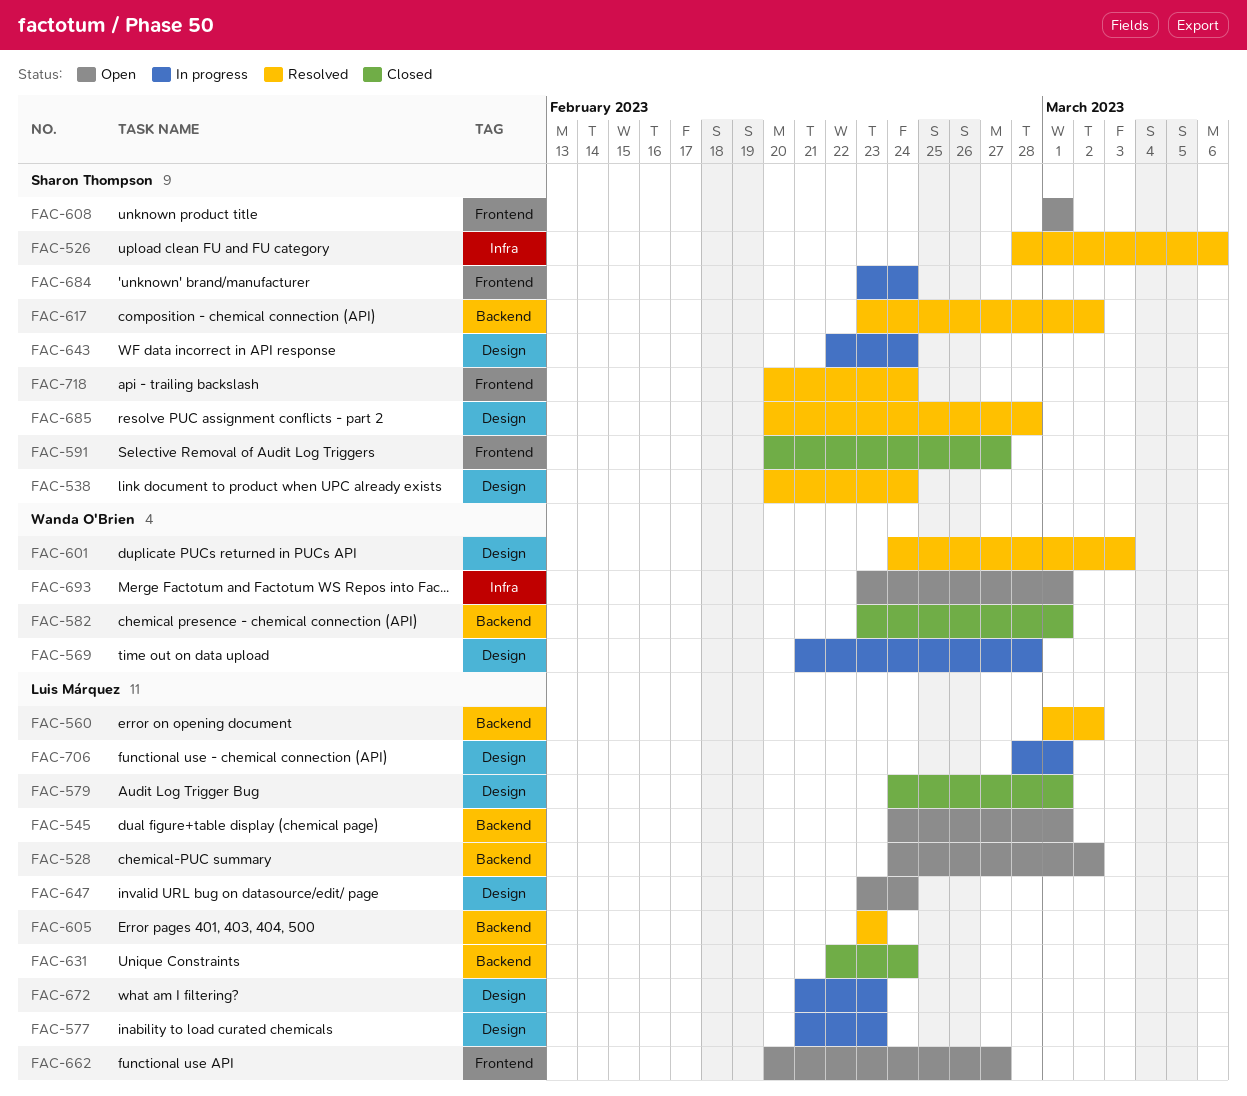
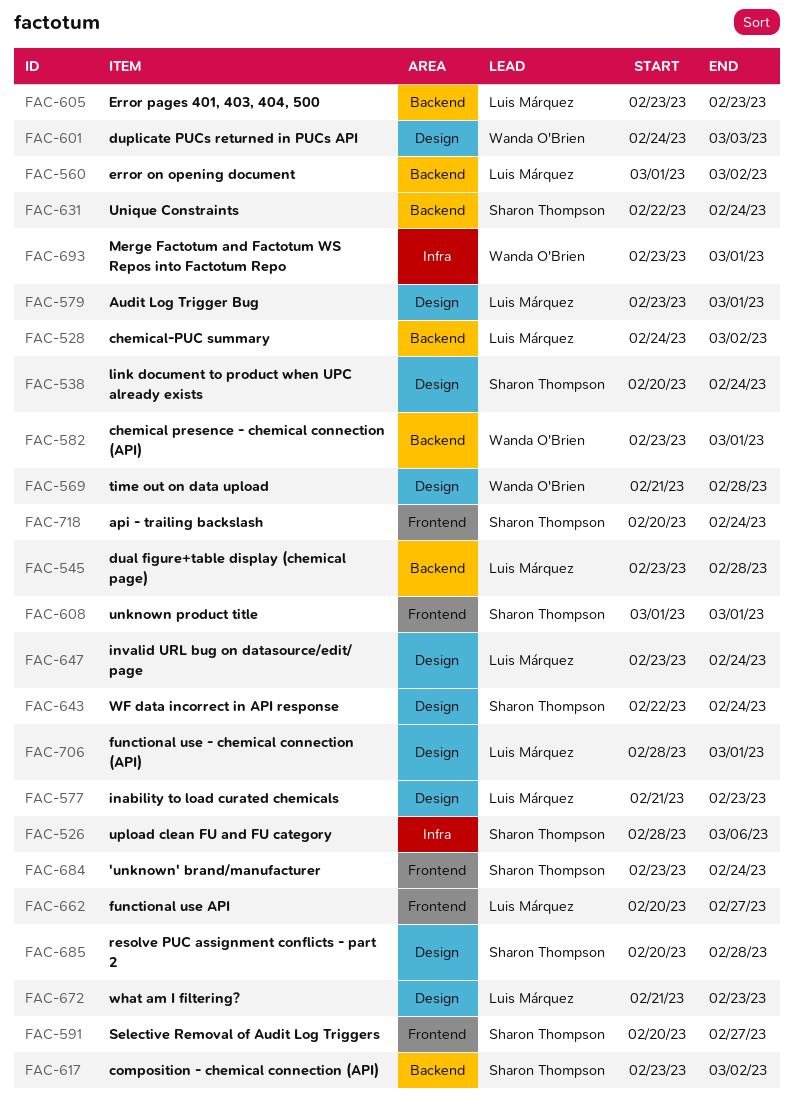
FAC-545, start: Feb 24 -> Feb 23
FAC-545, due: Mar 1 -> Feb 28
FAC-579, start: Feb 24 -> Feb 23
FAC-631, owner: Luis Márquez -> Sharon Thompson

